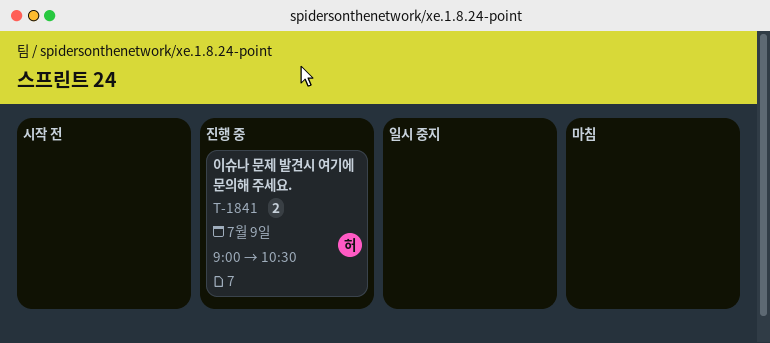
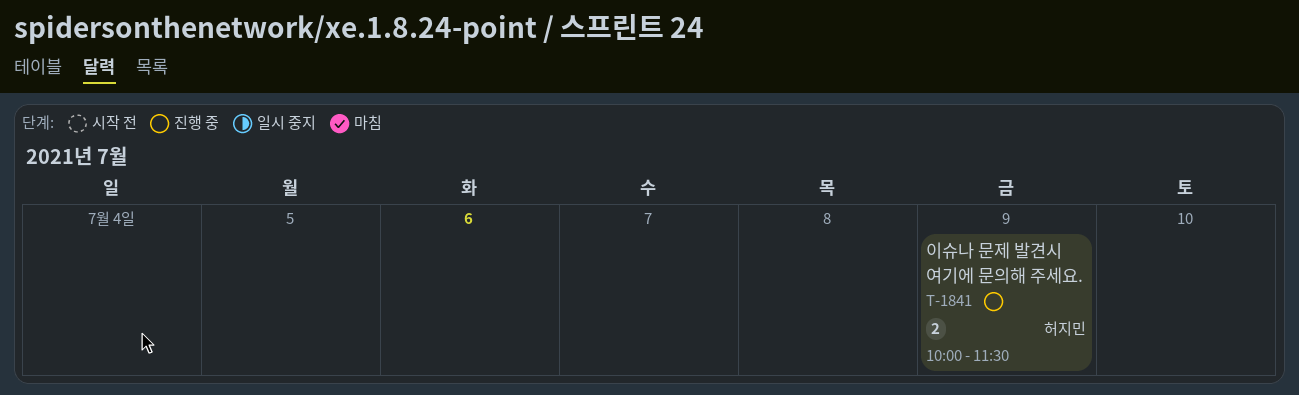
T-1841, begins: 09:00 -> 10:00
T-1841, ends: 10:30 -> 11:30

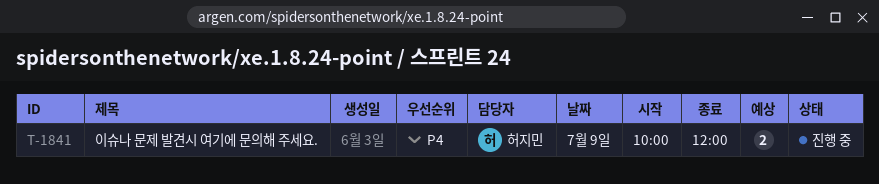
T-1841, ends: 11:30 -> 12:00

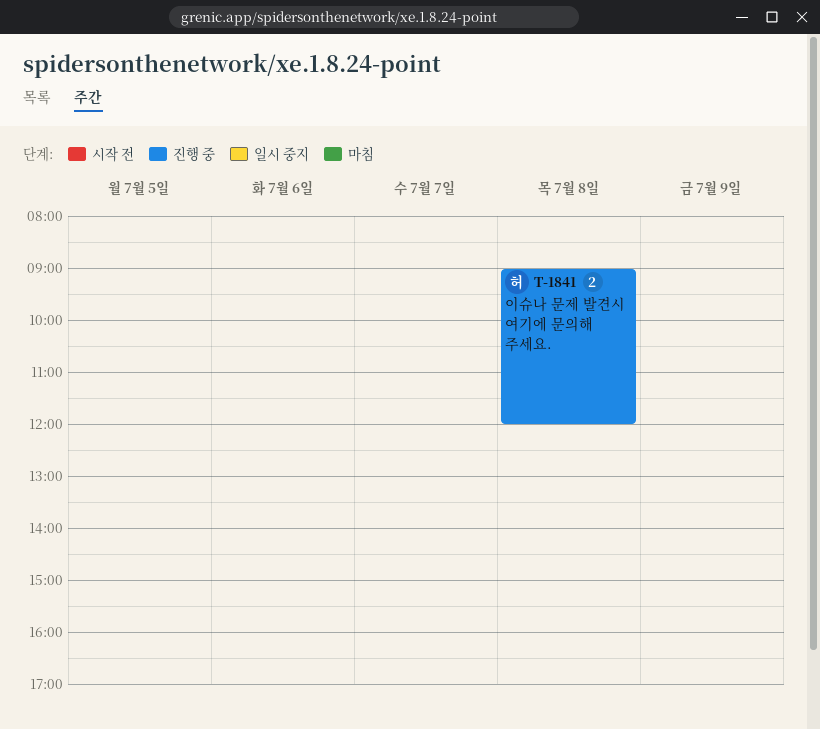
T-1841, day: Jul 9 -> Jul 8
T-1841, begins: 10:00 -> 09:00

